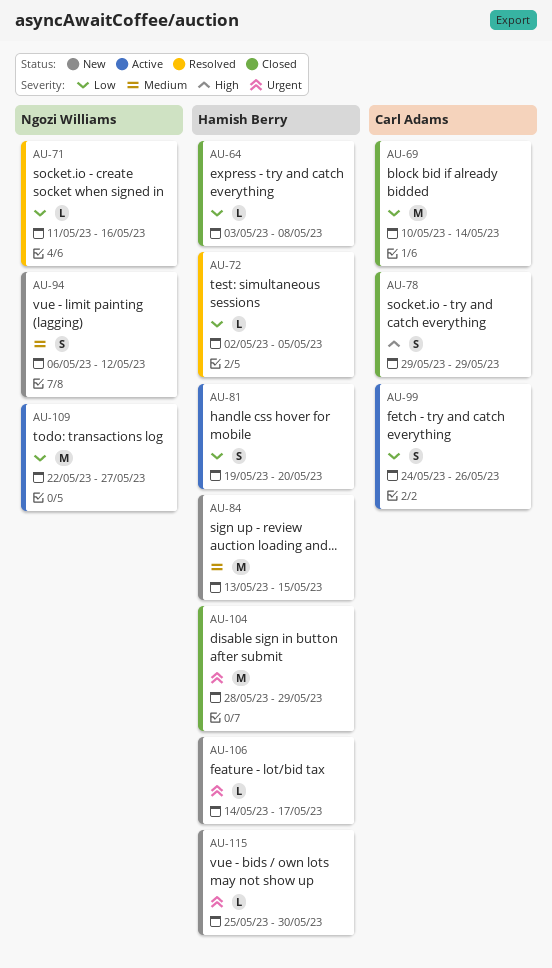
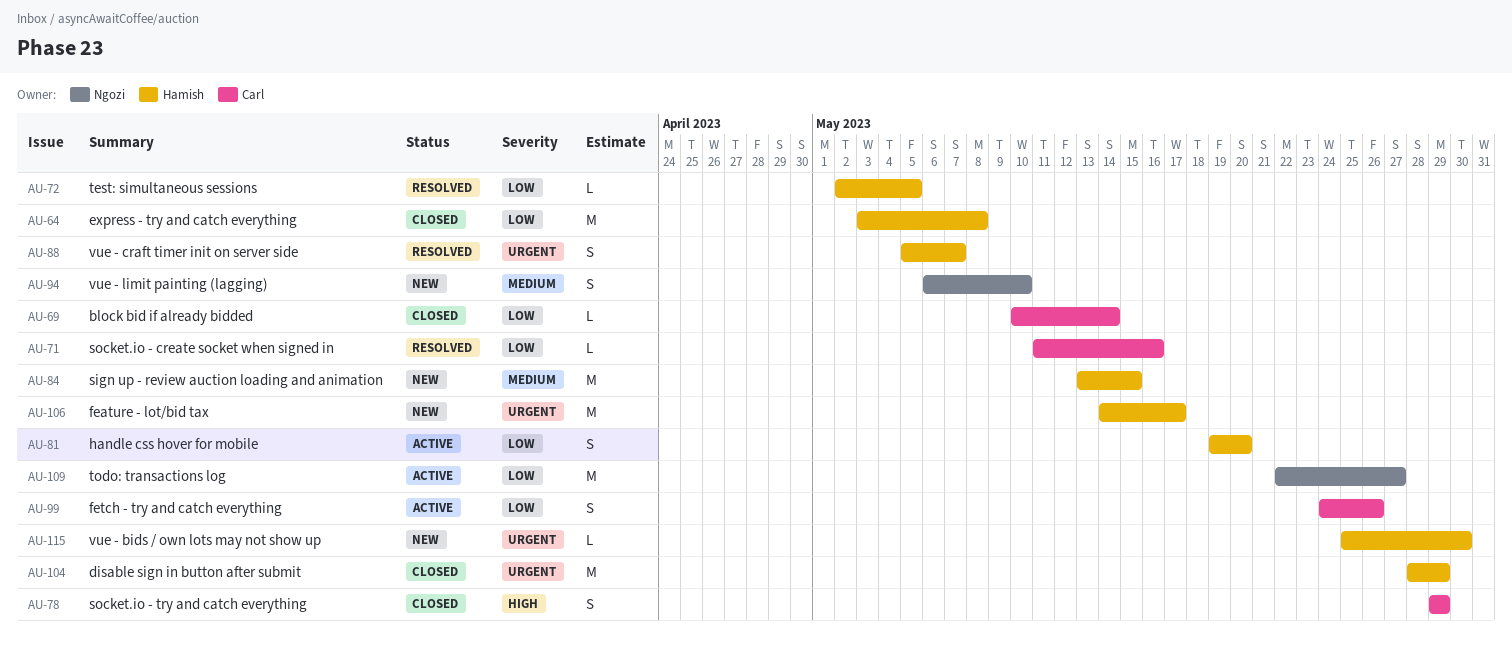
AU-64, estimate: L -> M
AU-69, estimate: M -> L
AU-71, owner: Ngozi Williams -> Carl Adams
AU-88: none -> present
AU-94, due: May 12 -> May 10
AU-106, estimate: L -> M

